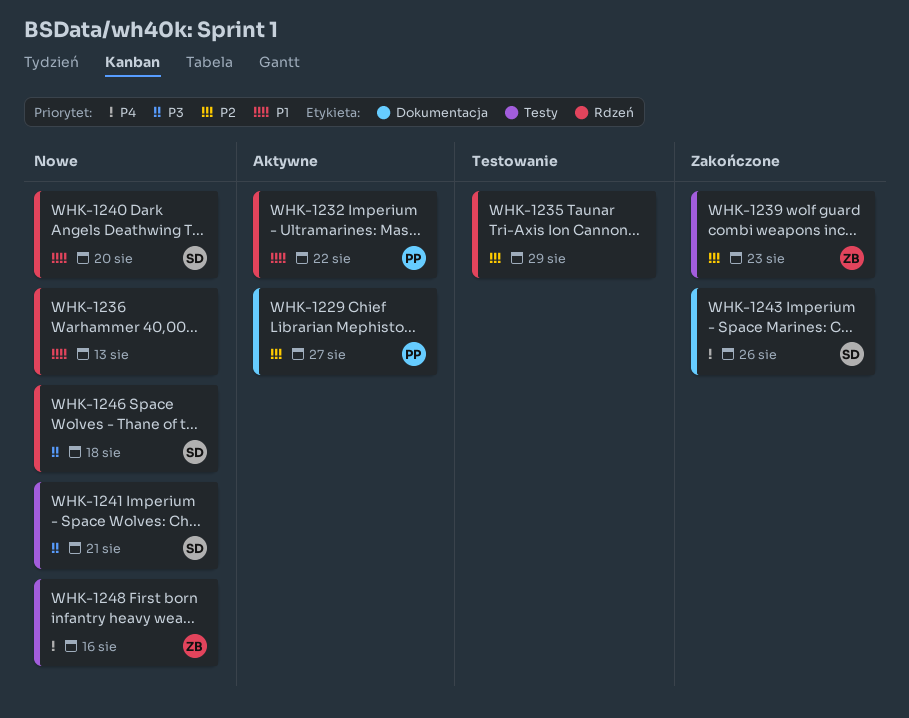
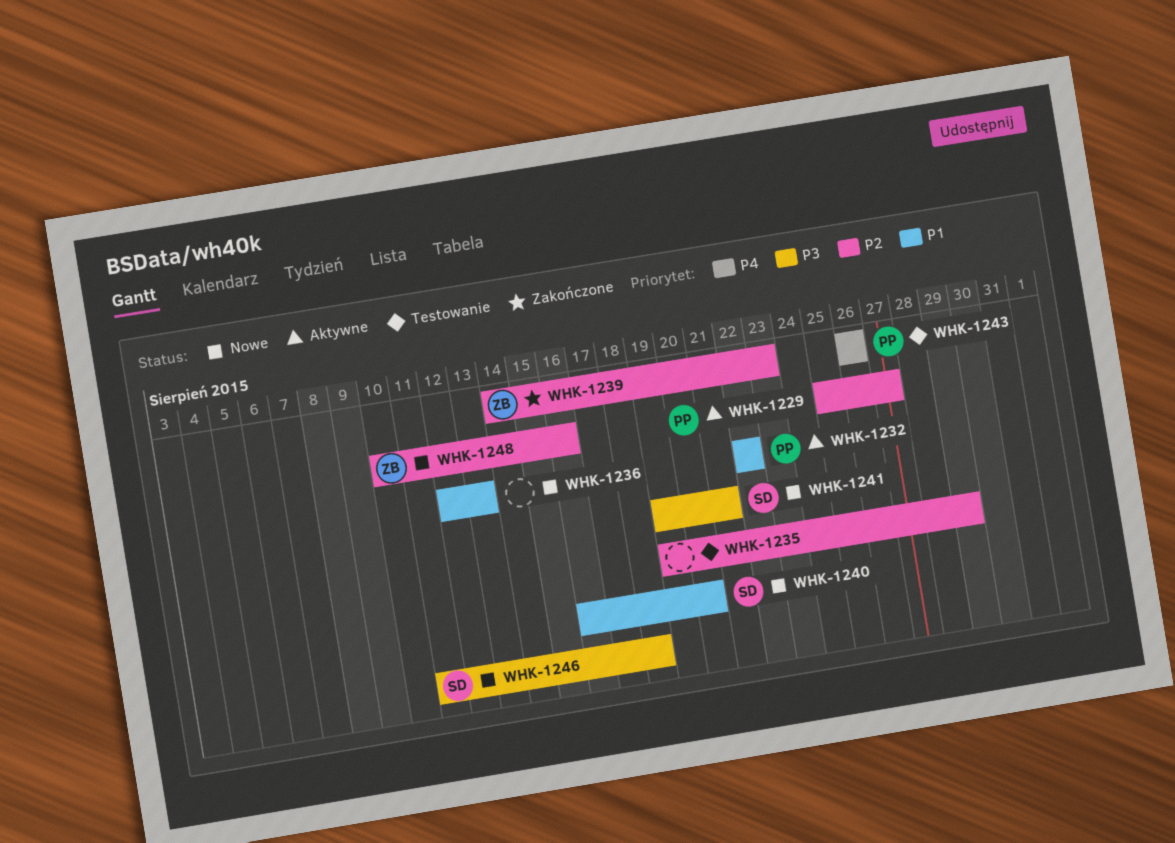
WHK-1243, status: Zakończone -> Testowanie
WHK-1243, owner: SD -> PP
WHK-1248, priority: P4 -> P2

